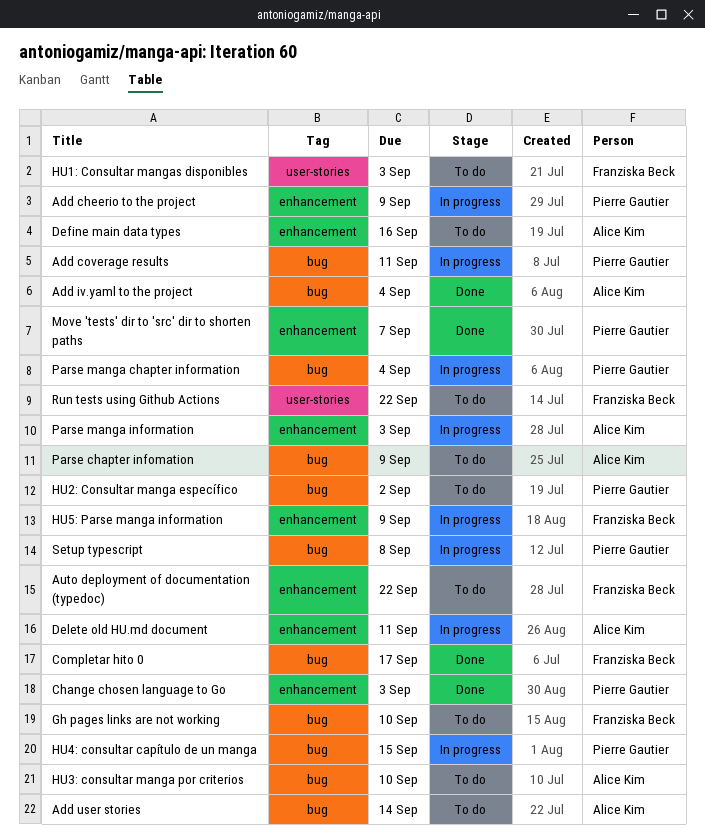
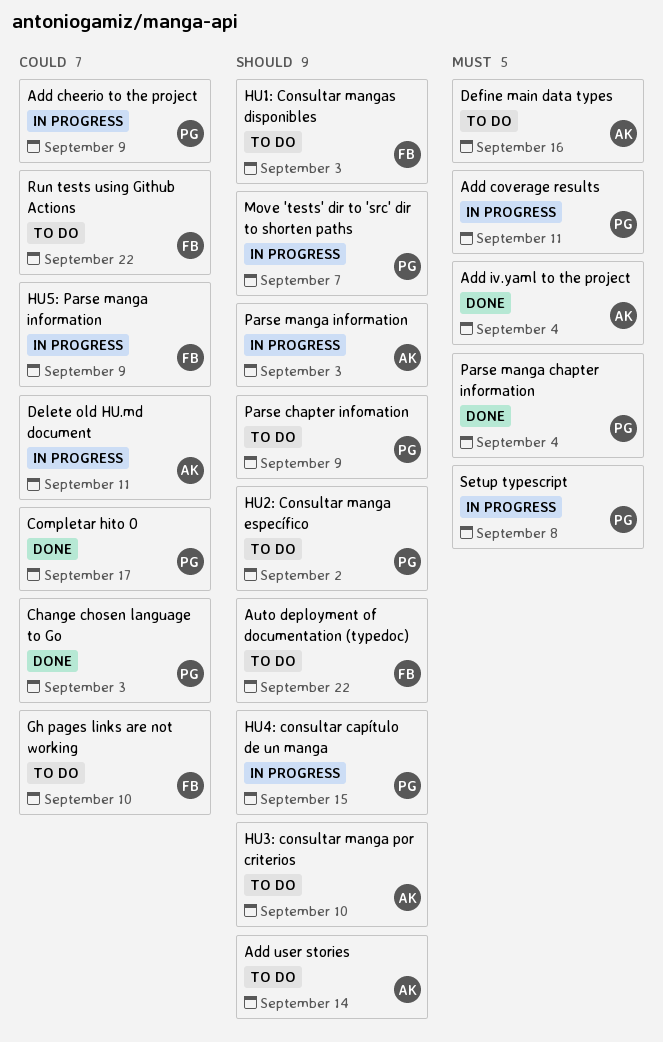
Completar hito 0, owner: Franziska Beck -> Pierre Gautier
Move 'tests' dir to 'src' dir to shorten paths, status: Done -> In progress
Parse chapter infomation, owner: Alice Kim -> Pierre Gautier
Parse manga chapter information, status: In progress -> Done

